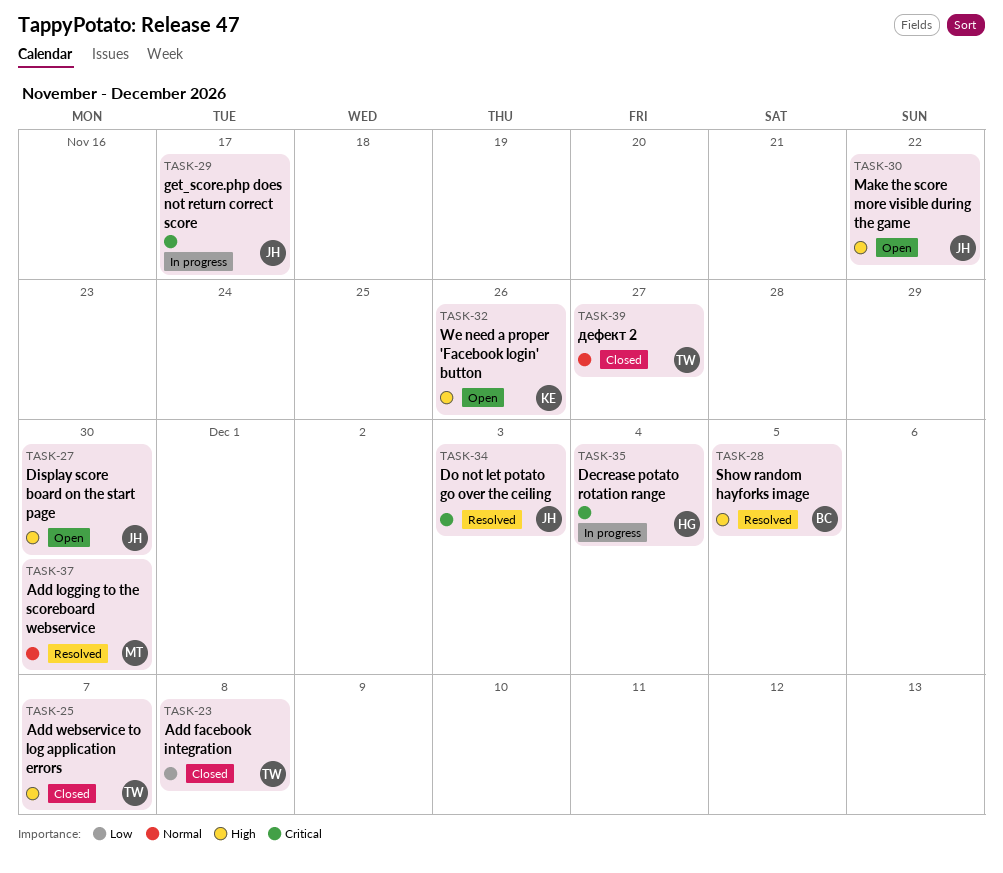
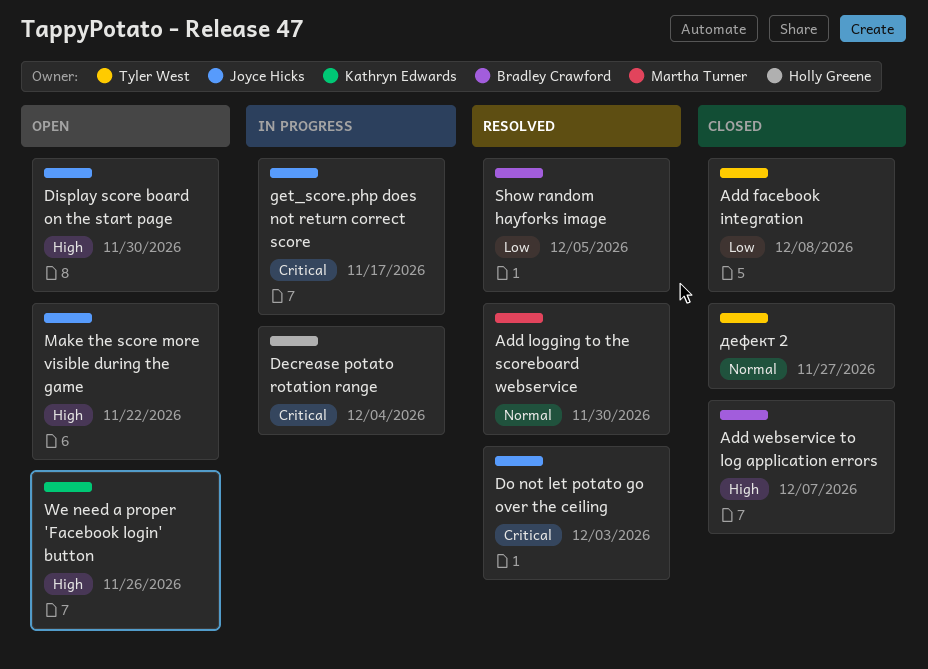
Add webservice to log application errors, owner: Tyler West -> Bradley Crawford
Show random hayforks image, priority: High -> Low

